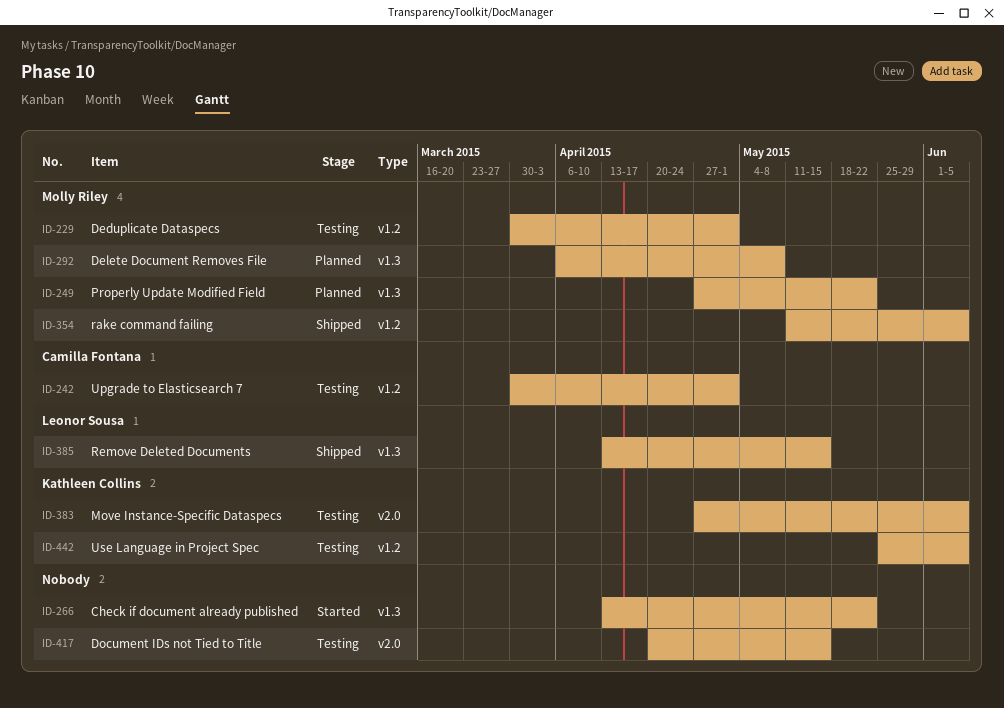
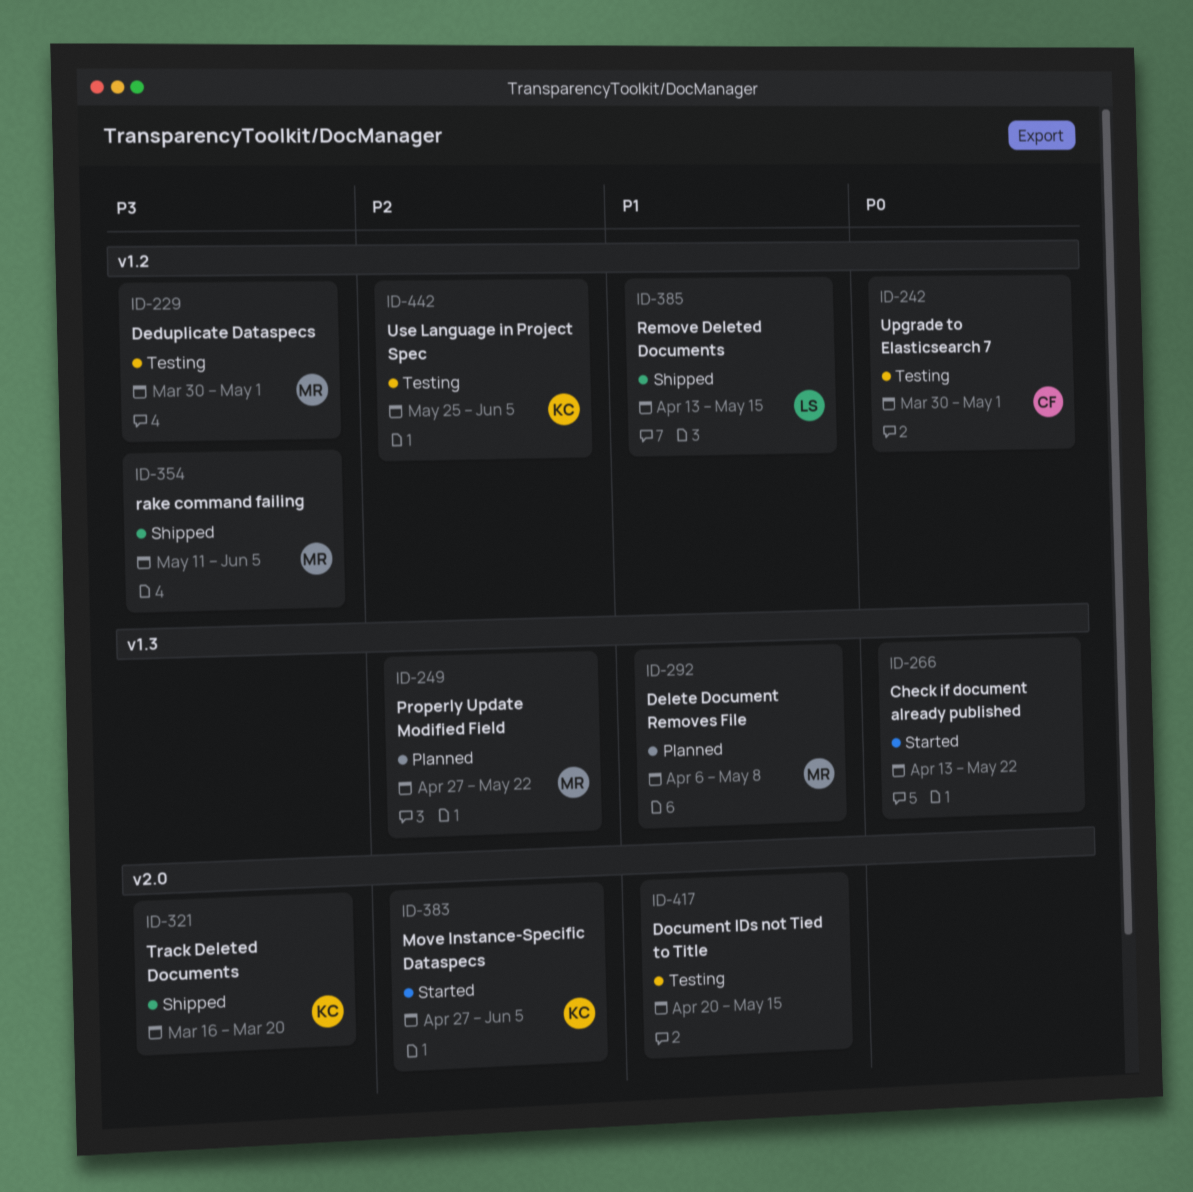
ID-321: none -> present
ID-383, status: Testing -> Started
ID-385, label: v1.3 -> v1.2

